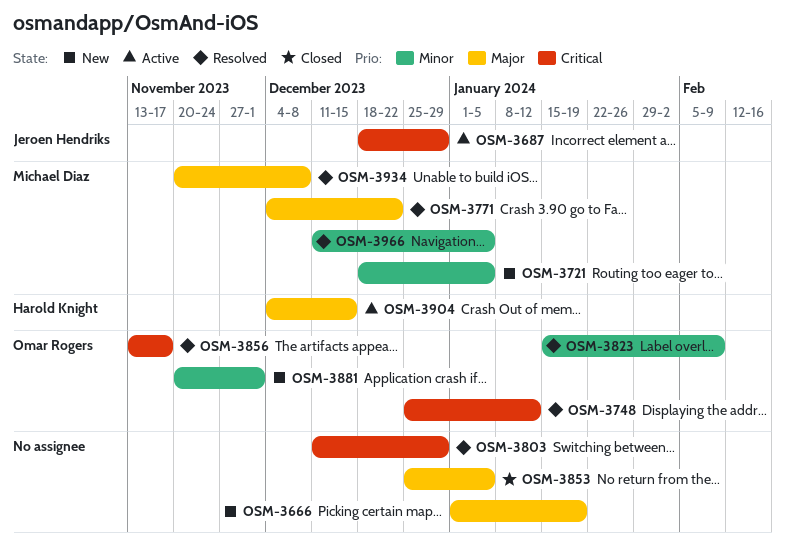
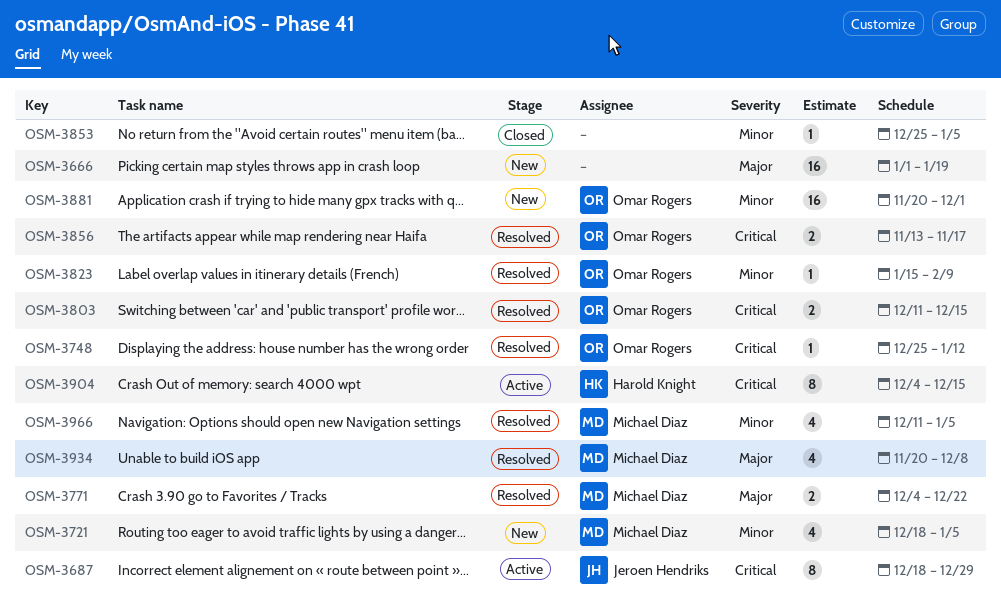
OSM-3803, owner: none -> Omar Rogers
OSM-3803, due: Dec 29 -> Dec 15
OSM-3853, priority: Major -> Minor
OSM-3904, priority: Major -> Critical

